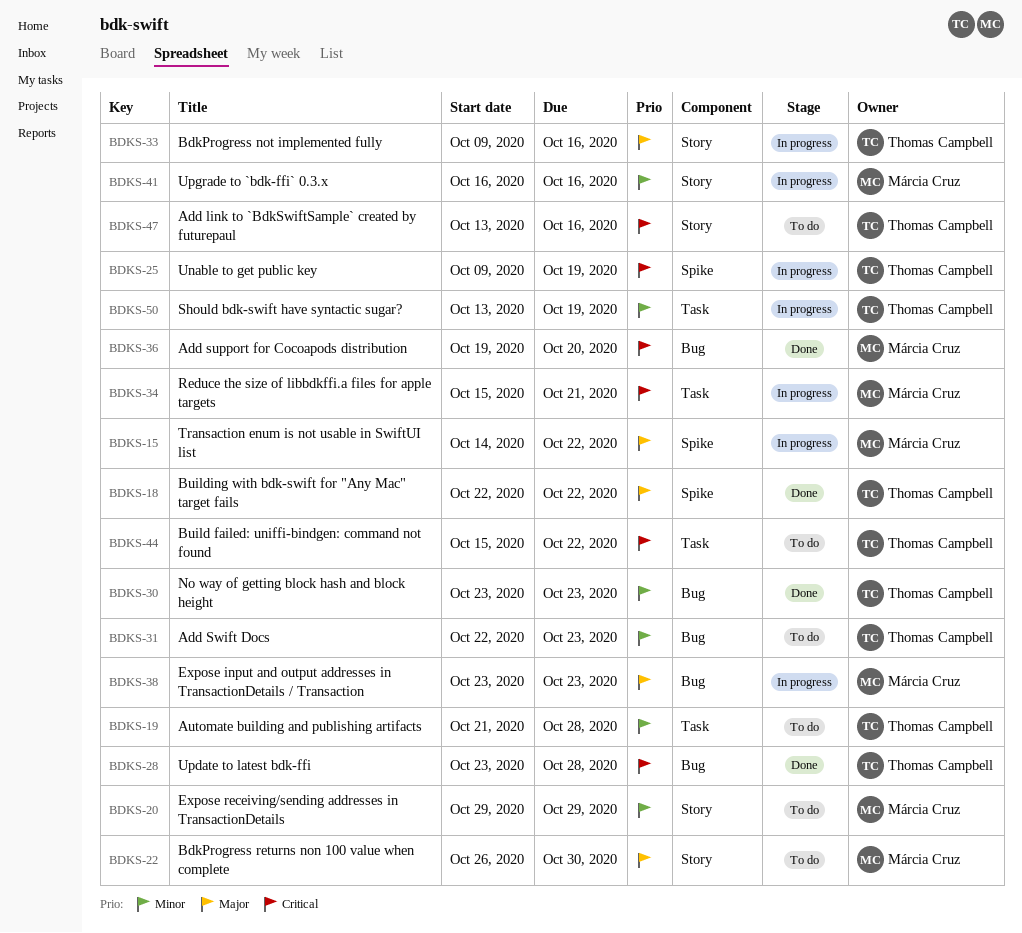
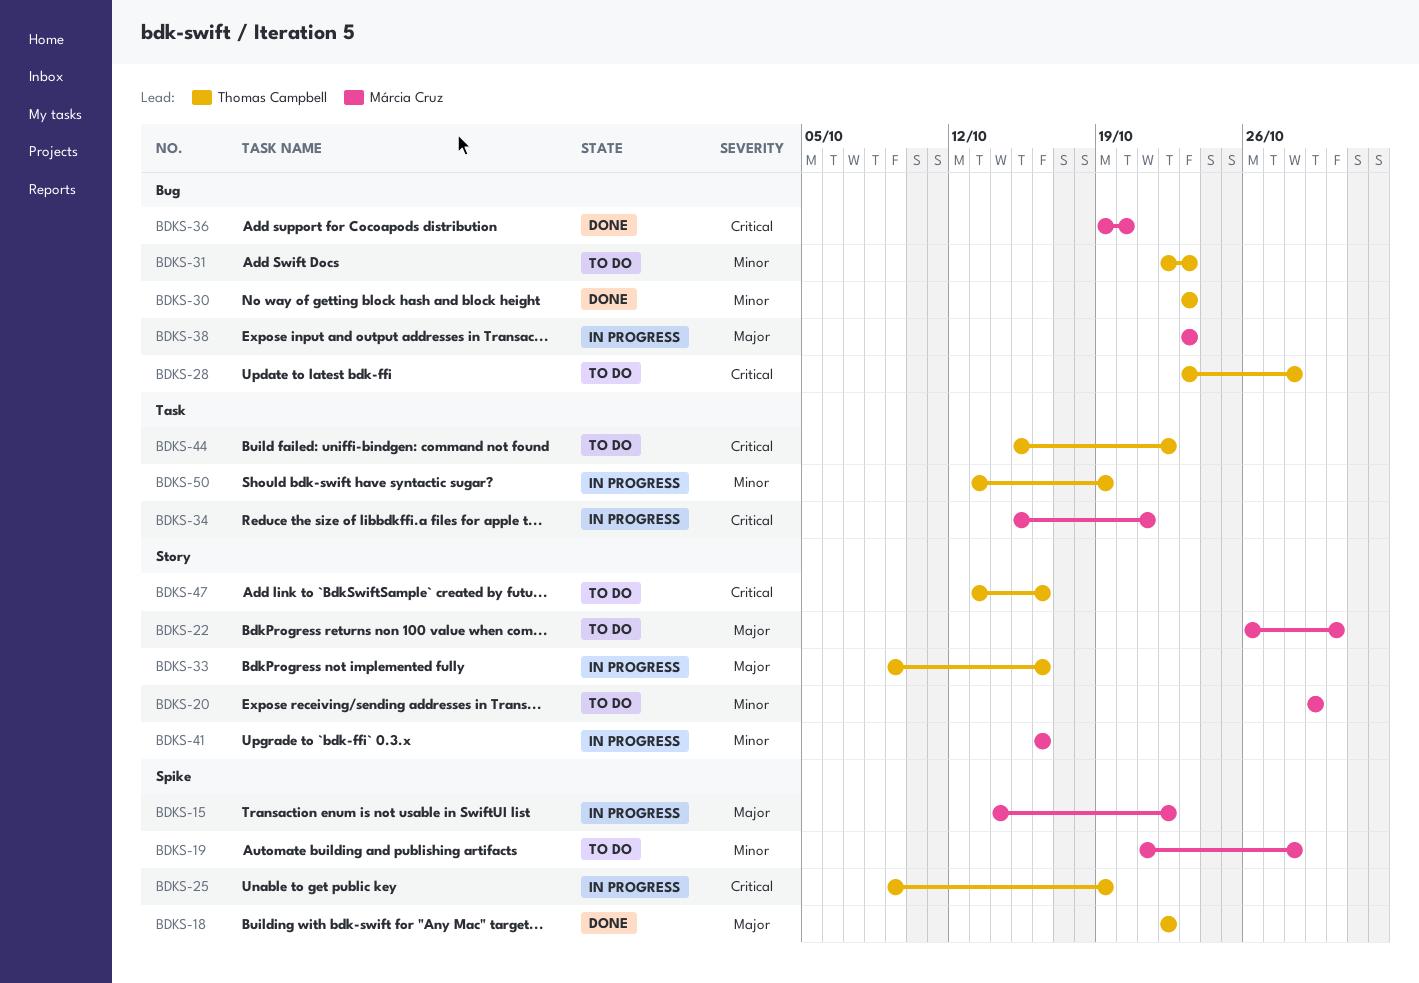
BDKS-19, owner: Thomas Campbell -> Márcia Cruz
BDKS-19, label: Task -> Spike
BDKS-28, status: Done -> To do

